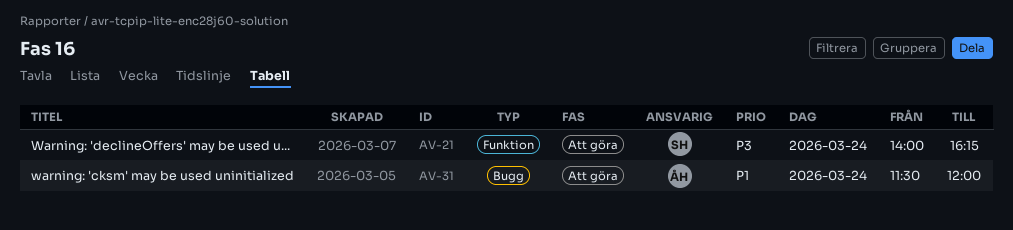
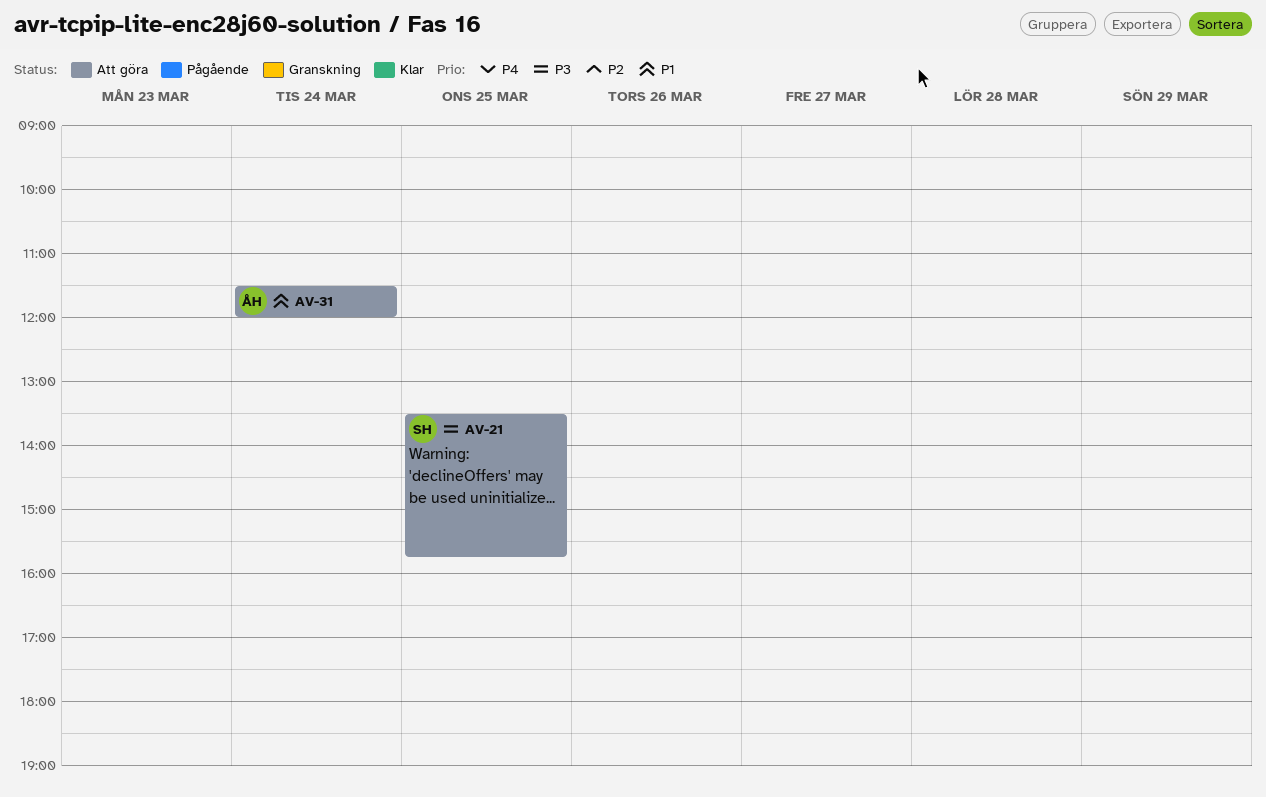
AV-21, day: Mar 24 -> Mar 25
AV-21, begins: 14:00 -> 13:30
AV-21, ends: 16:15 -> 15:45

